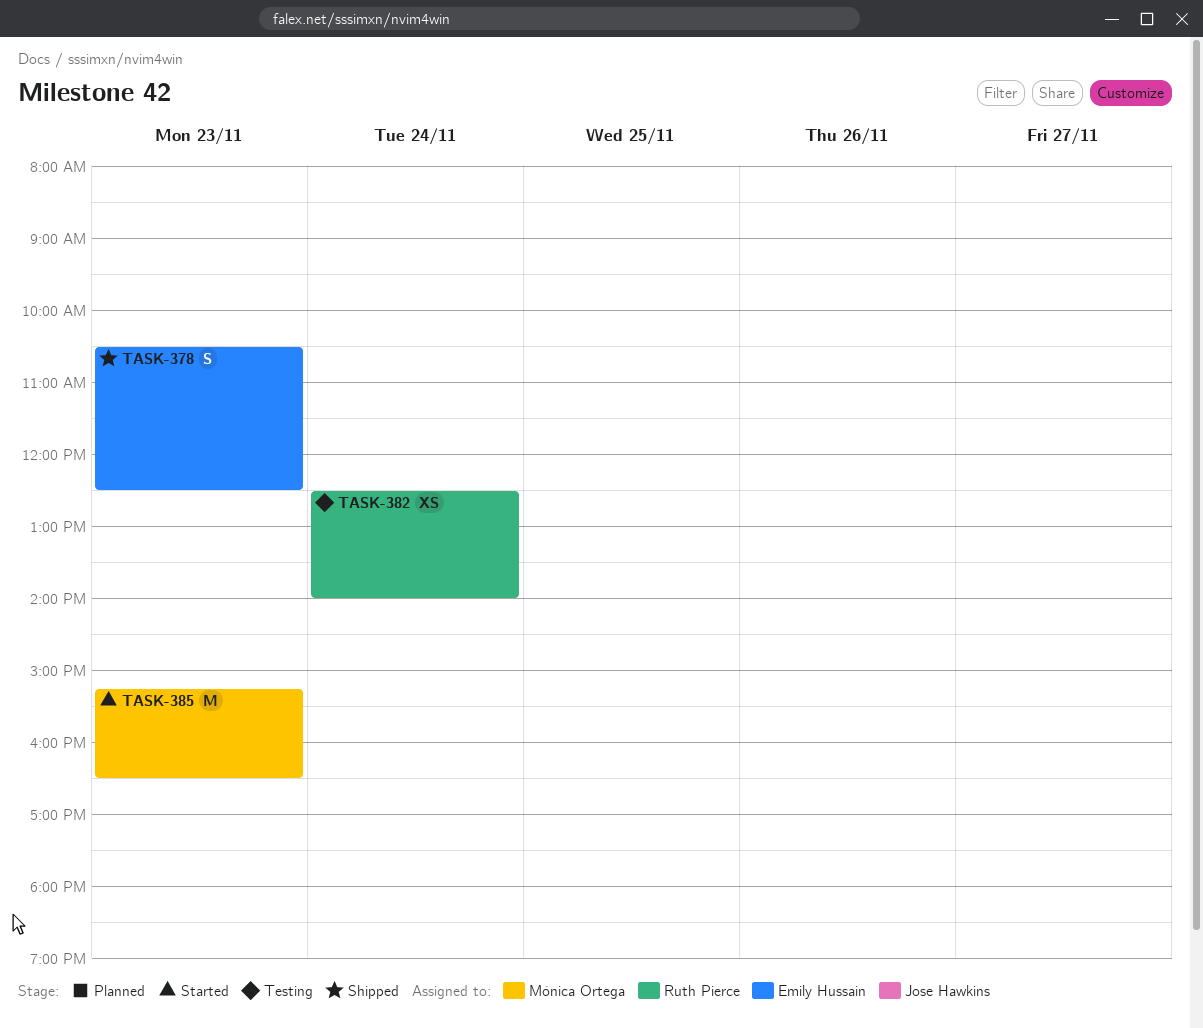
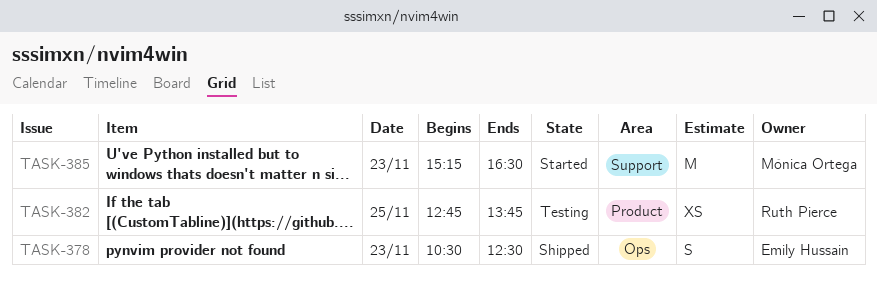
TASK-382, day: Nov 24 -> Nov 25
TASK-382, begins: 12:30 -> 12:45
TASK-382, ends: 14:00 -> 13:45

